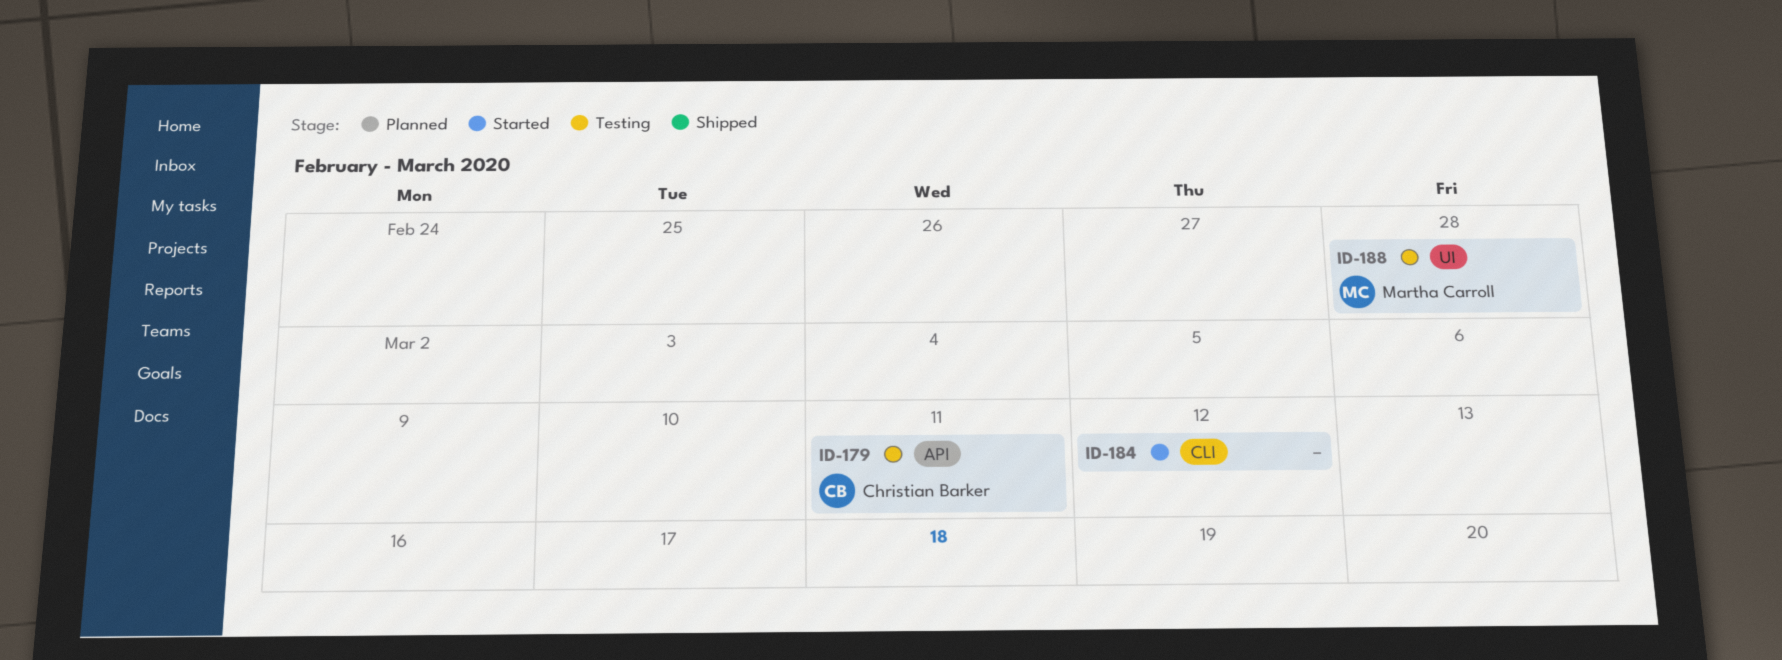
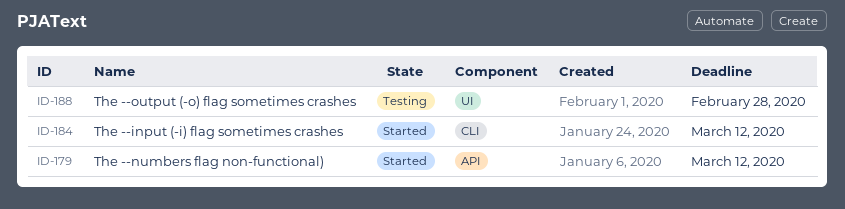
ID-179, status: Testing -> Started
ID-179, due: Mar 11 -> Mar 12

